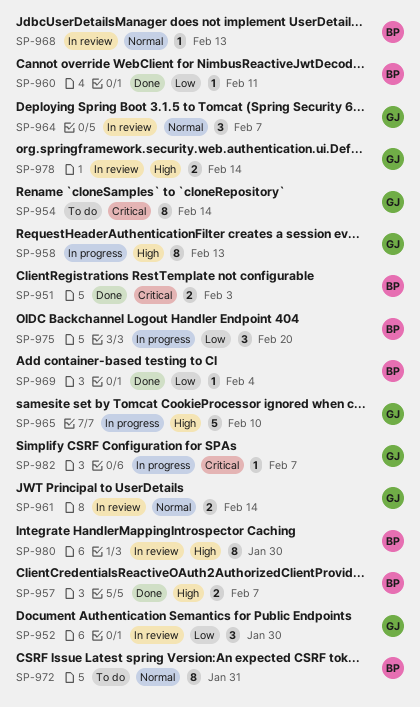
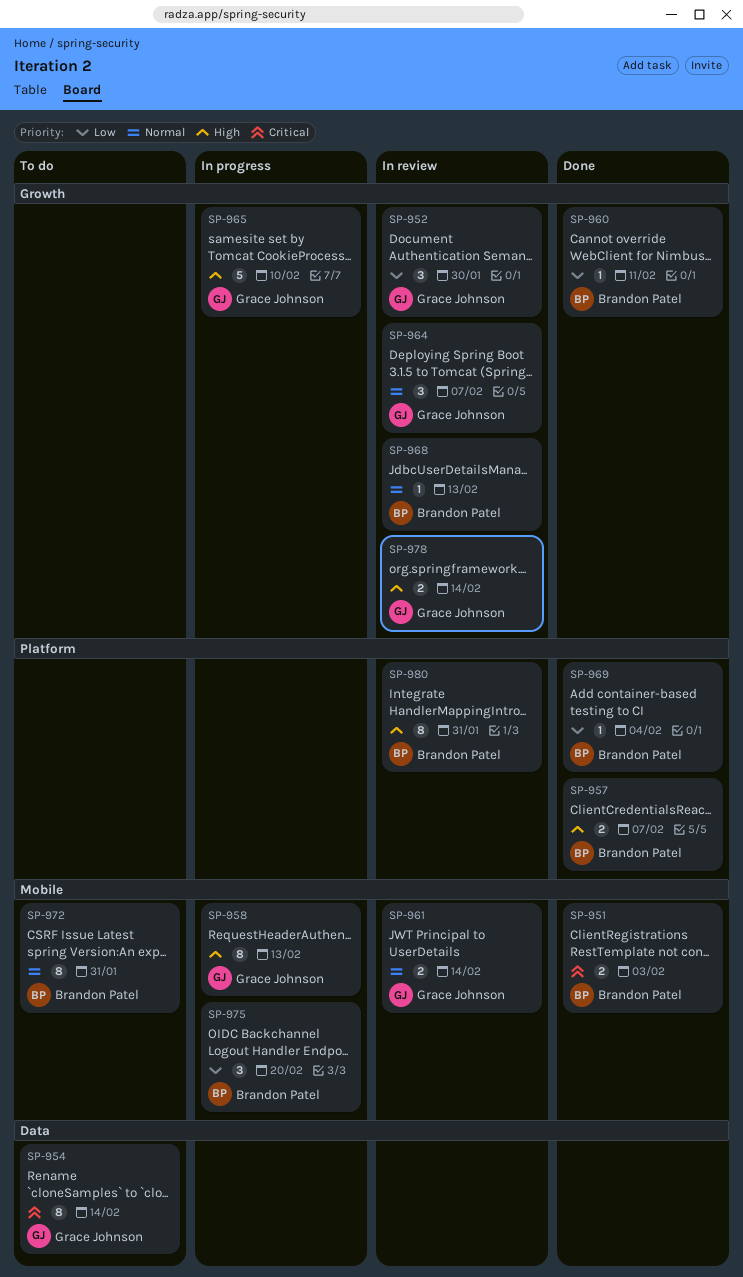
SP-980, due: Jan 30 -> Jan 31
SP-982: present -> none

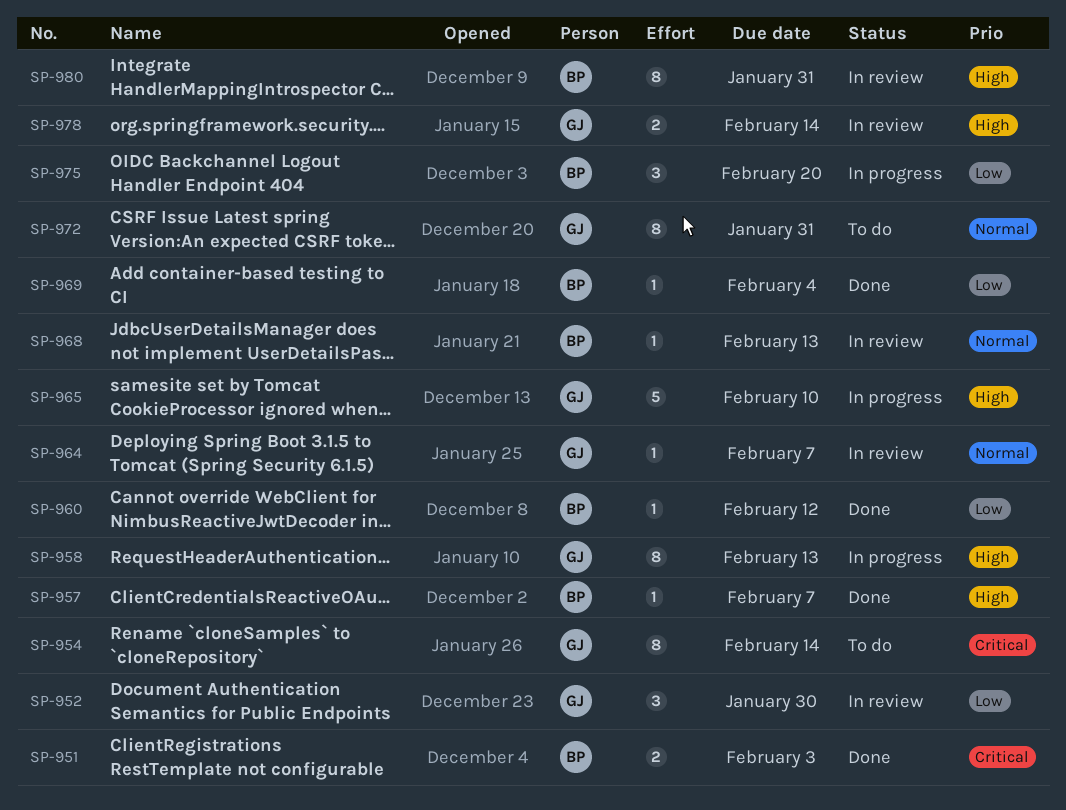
SP-957, estimate: 2 -> 1
SP-960, due: Feb 11 -> Feb 12
SP-961: present -> none
SP-964, estimate: 3 -> 1
SP-972, owner: Brandon Patel -> Grace Johnson

